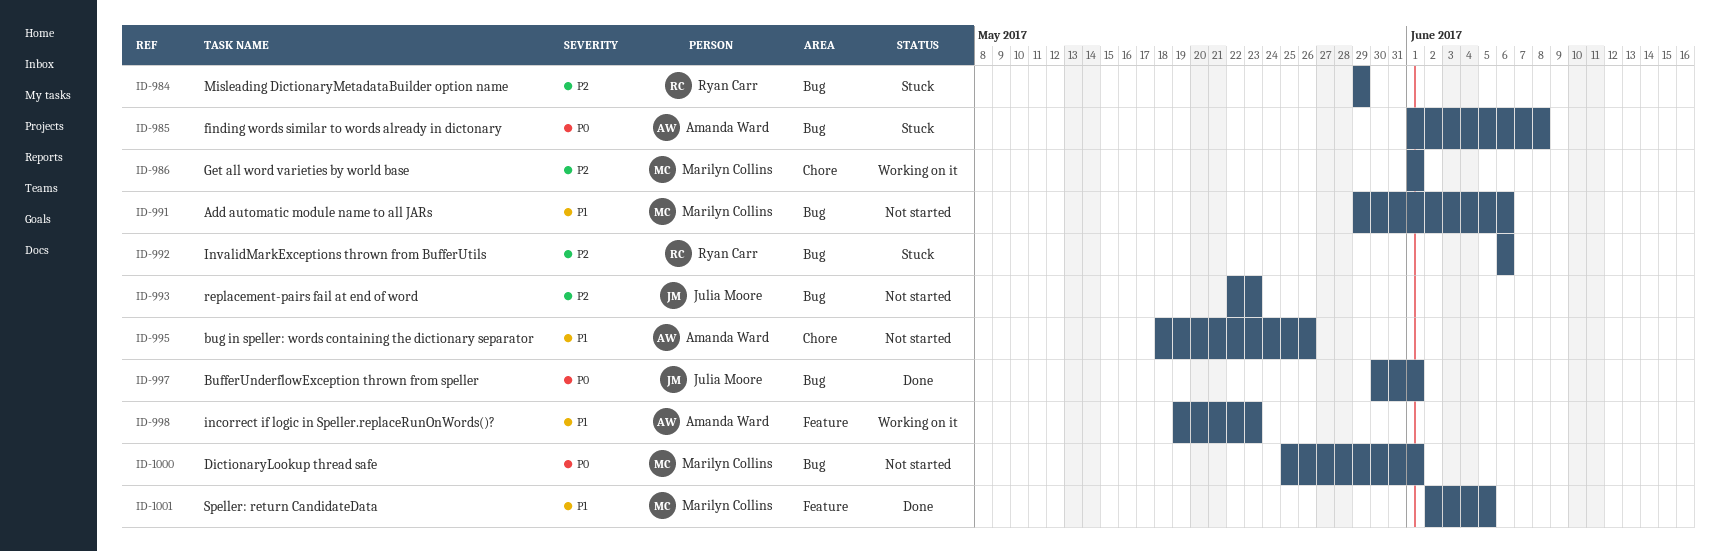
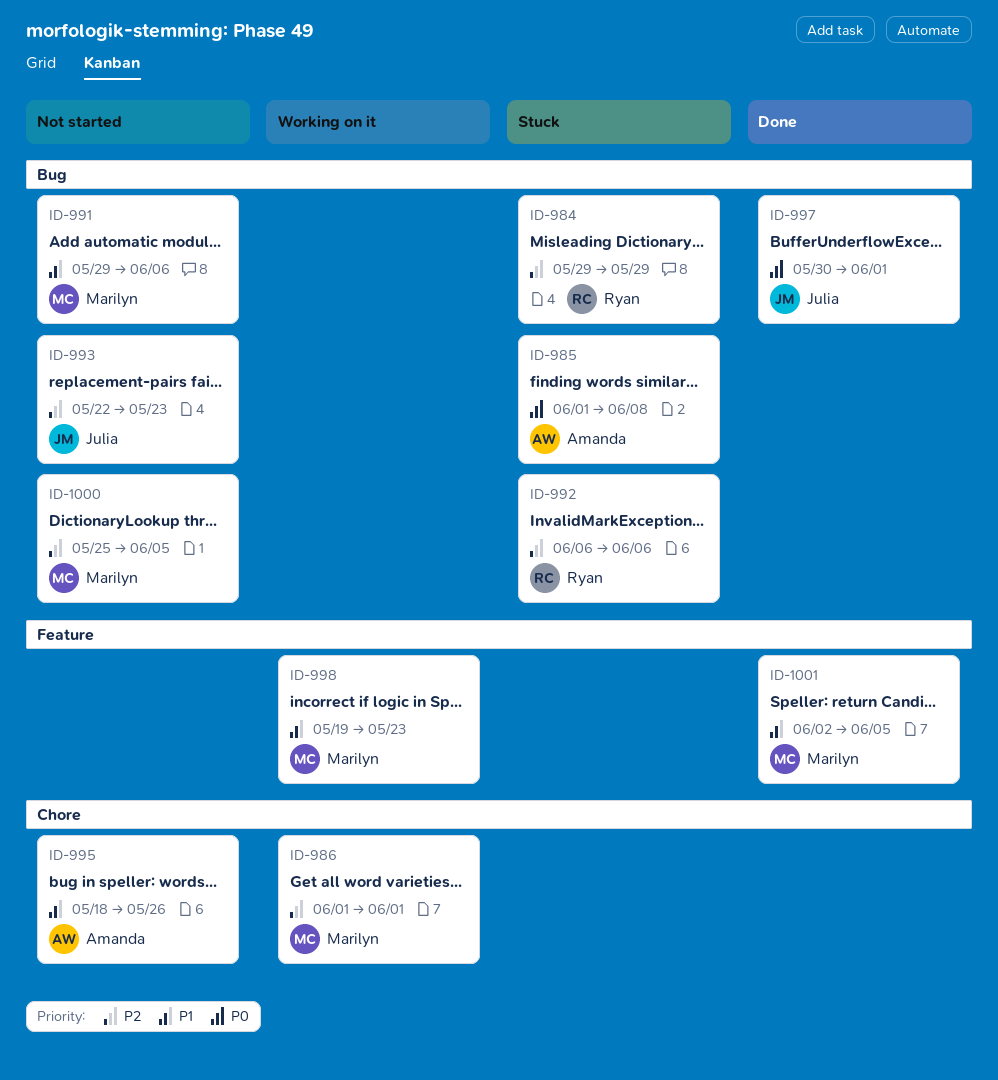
ID-998, owner: Amanda Ward -> Marilyn Collins
ID-1000, priority: P0 -> P2
ID-1000, due: Jun 1 -> Jun 5

